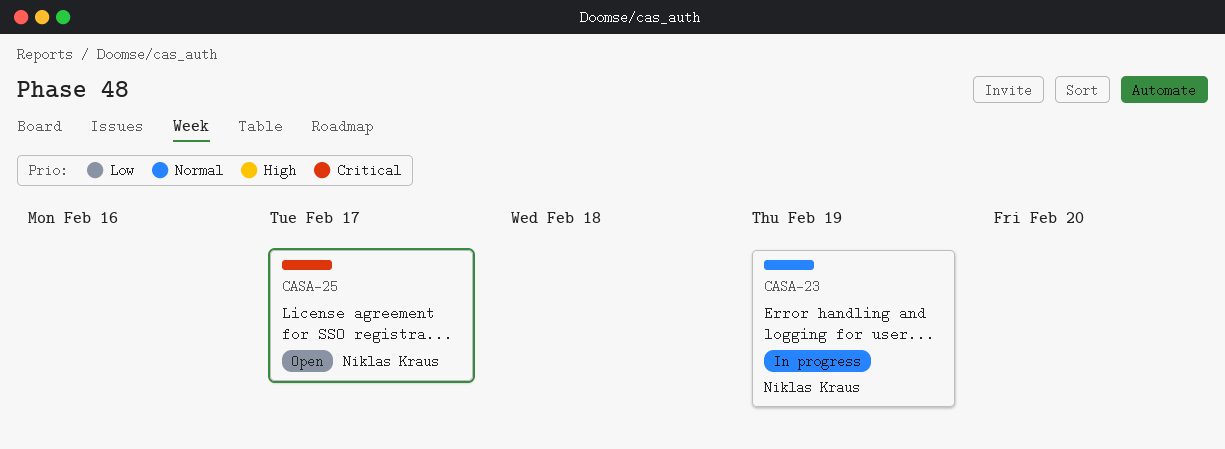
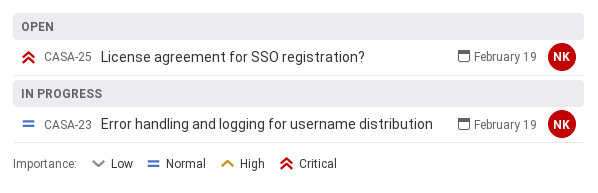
CASA-25, due: Feb 17 -> Feb 19

